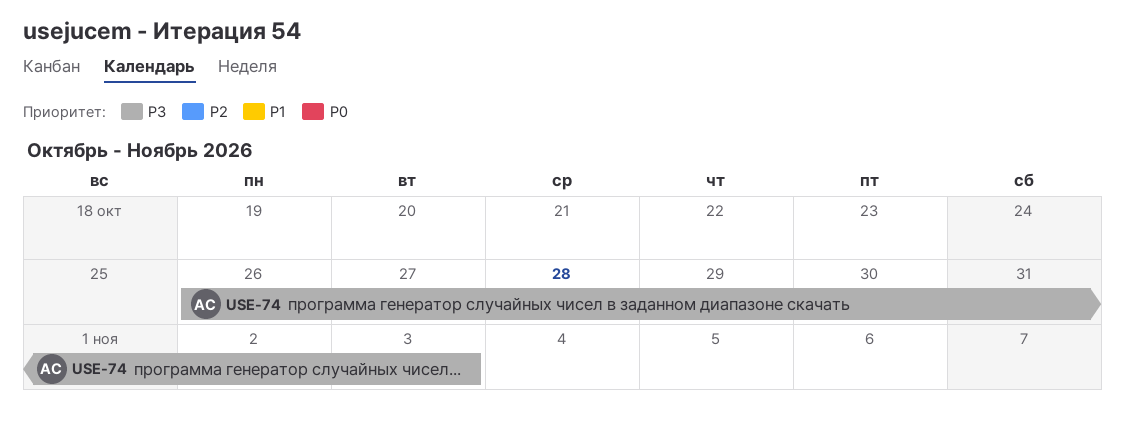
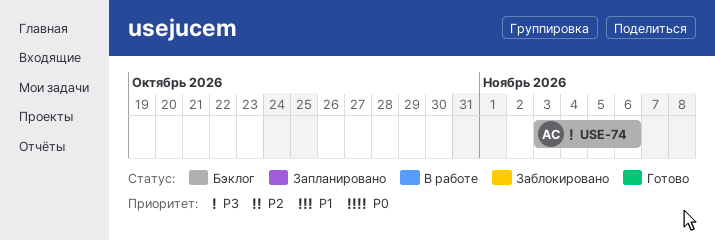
USE-74, start: Oct 26 -> Nov 3
USE-74, due: Nov 3 -> Nov 6

